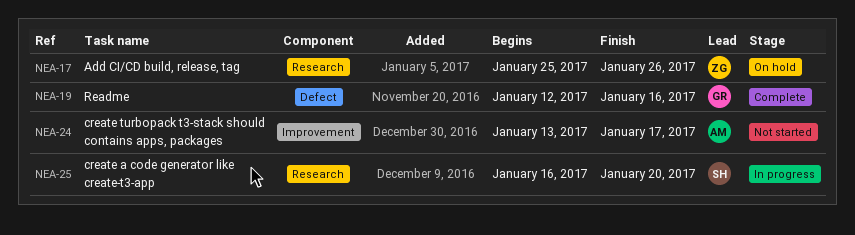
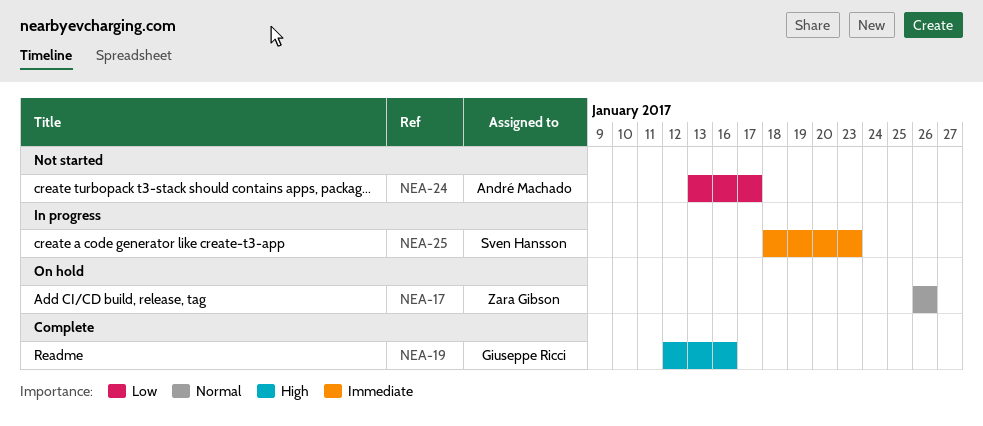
NEA-17, start: Jan 25 -> Jan 26
NEA-25, start: Jan 16 -> Jan 18
NEA-25, due: Jan 20 -> Jan 23

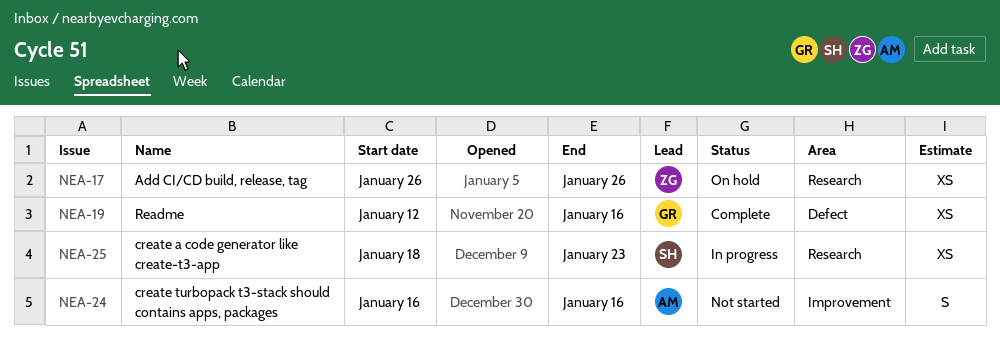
NEA-24, start: Jan 13 -> Jan 16
NEA-24, due: Jan 17 -> Jan 16

